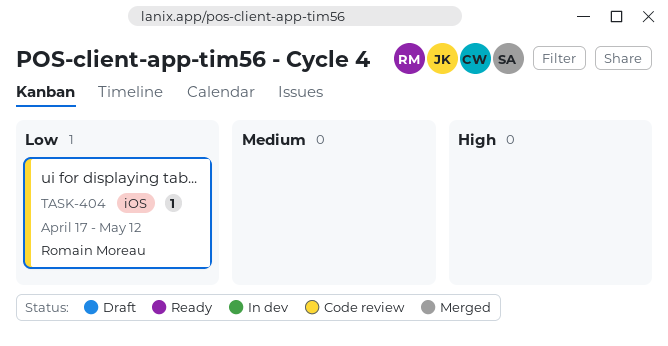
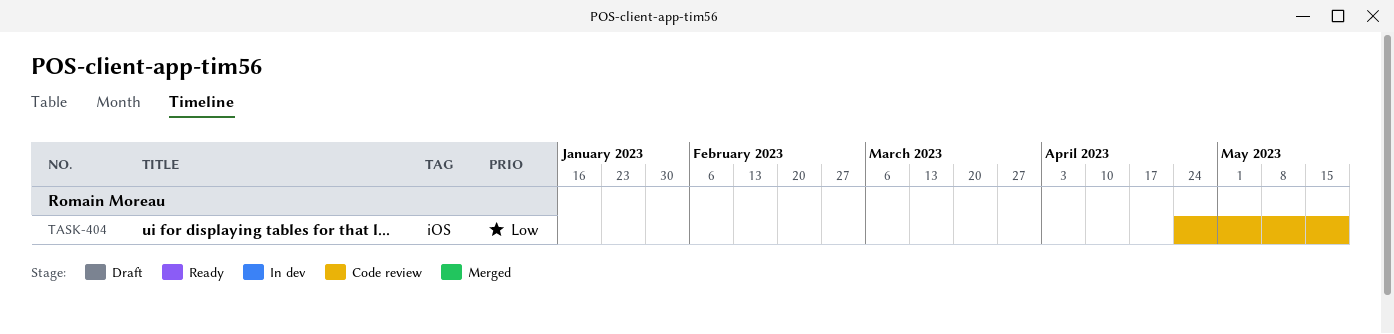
TASK-404, start: Apr 17 -> Apr 24
TASK-404, due: May 12 -> May 19

